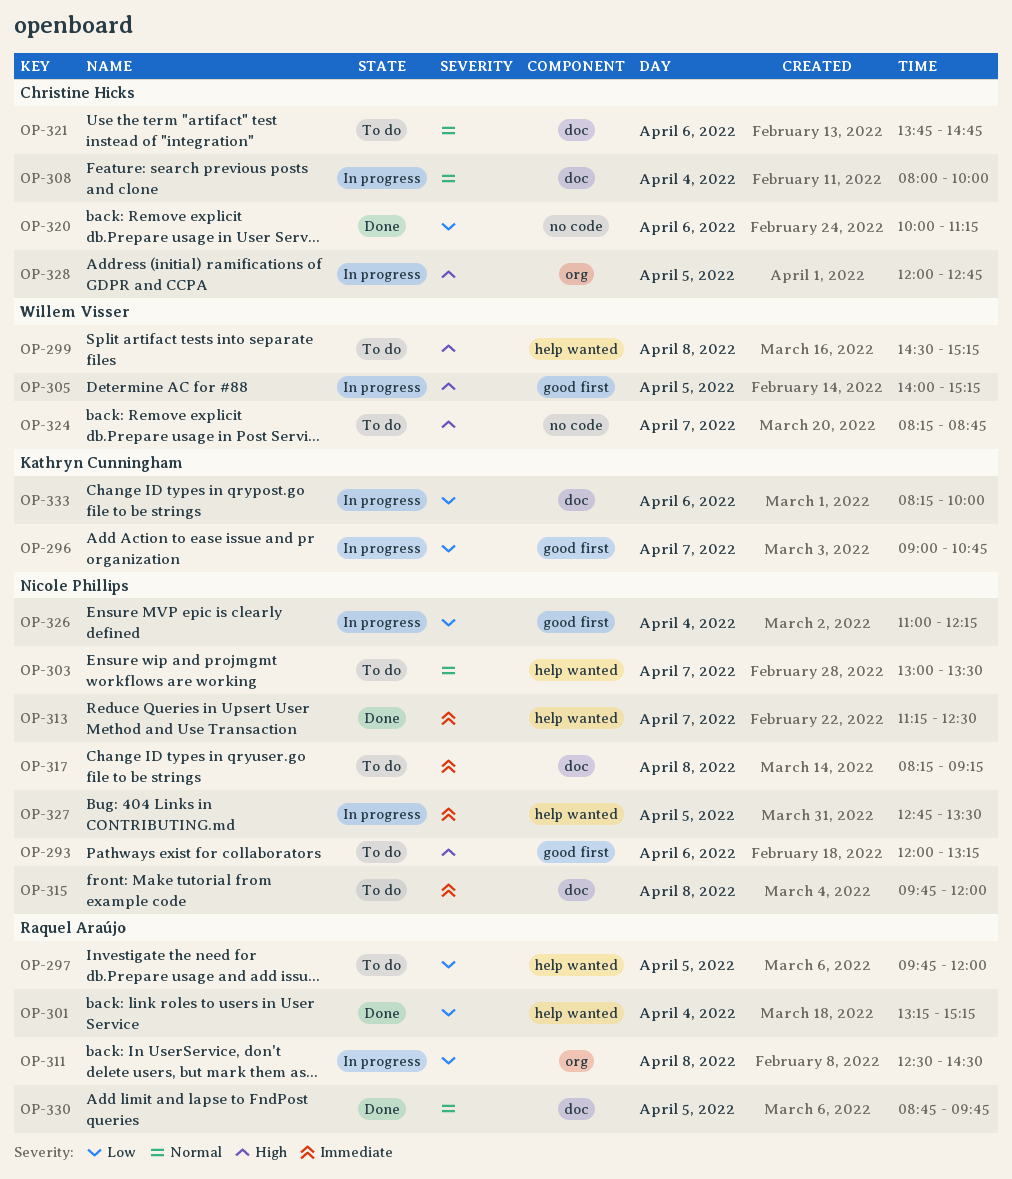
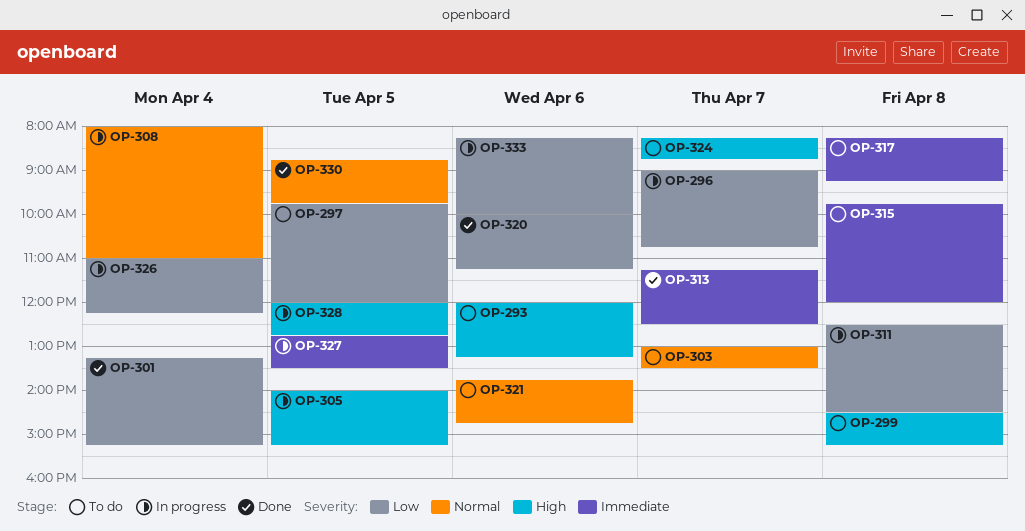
OP-308, ends: 10:00 -> 11:00

